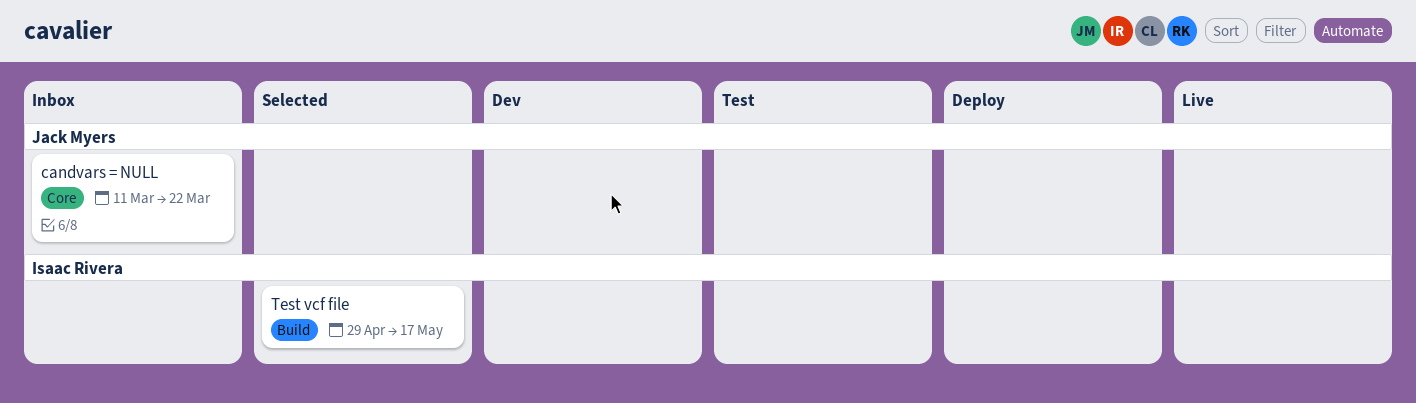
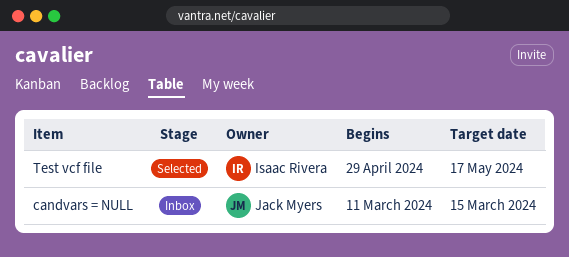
candvars = NULL, due: Mar 22 -> Mar 15

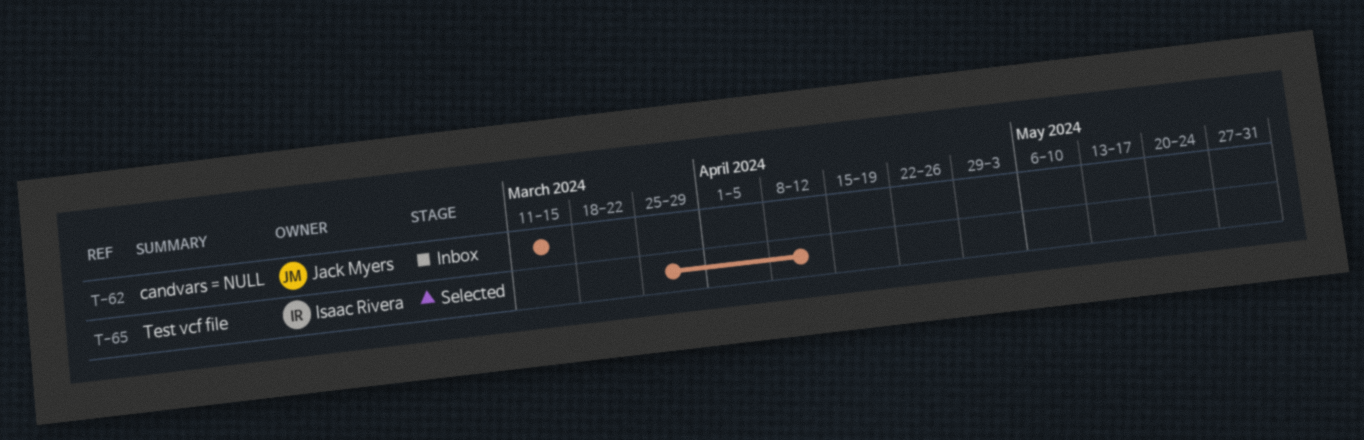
Test vcf file, start: Apr 29 -> Mar 25
Test vcf file, due: May 17 -> Apr 12

